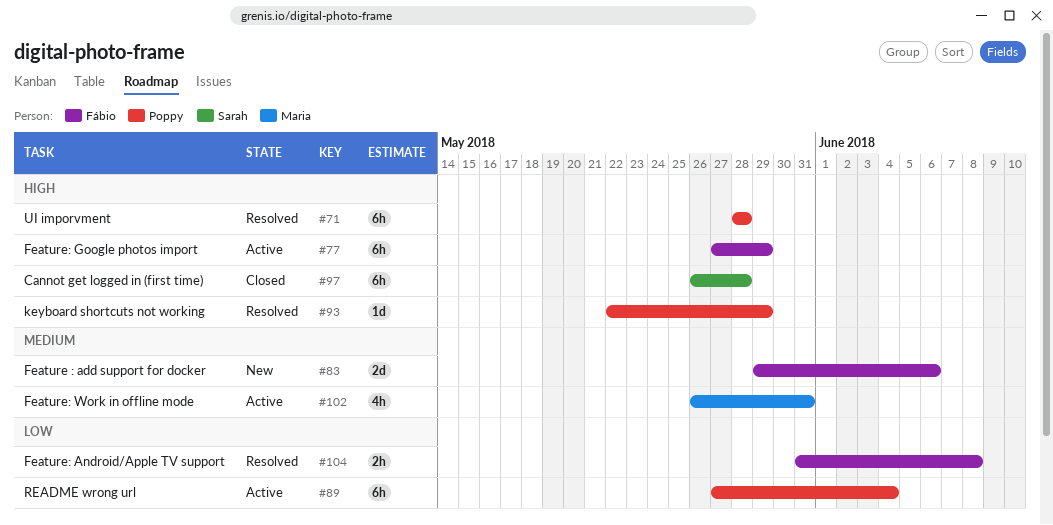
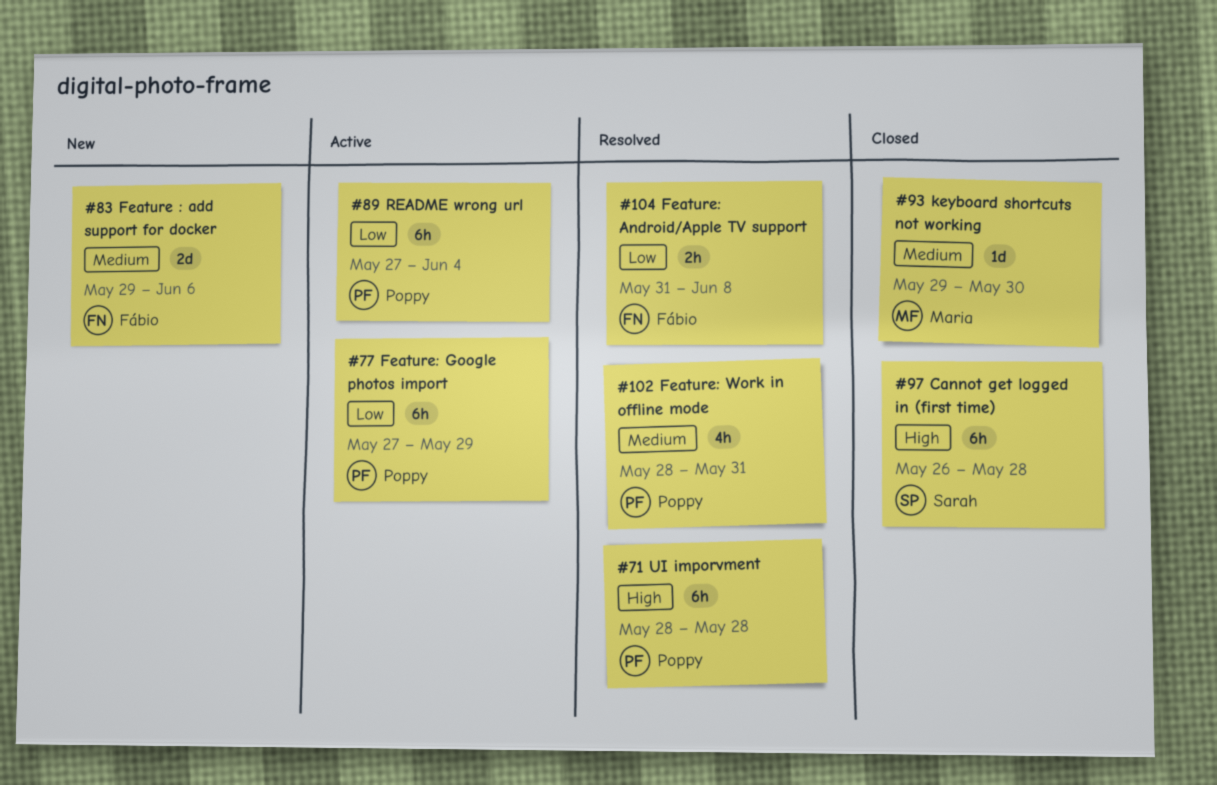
#77, owner: Fábio -> Poppy
#77, priority: High -> Low
#93, status: Resolved -> Closed
#93, owner: Poppy -> Maria
#93, priority: High -> Medium
#93, start: May 22 -> May 29
#93, due: May 29 -> May 30
#102, status: Active -> Resolved
#102, owner: Maria -> Poppy
#102, start: May 26 -> May 28

